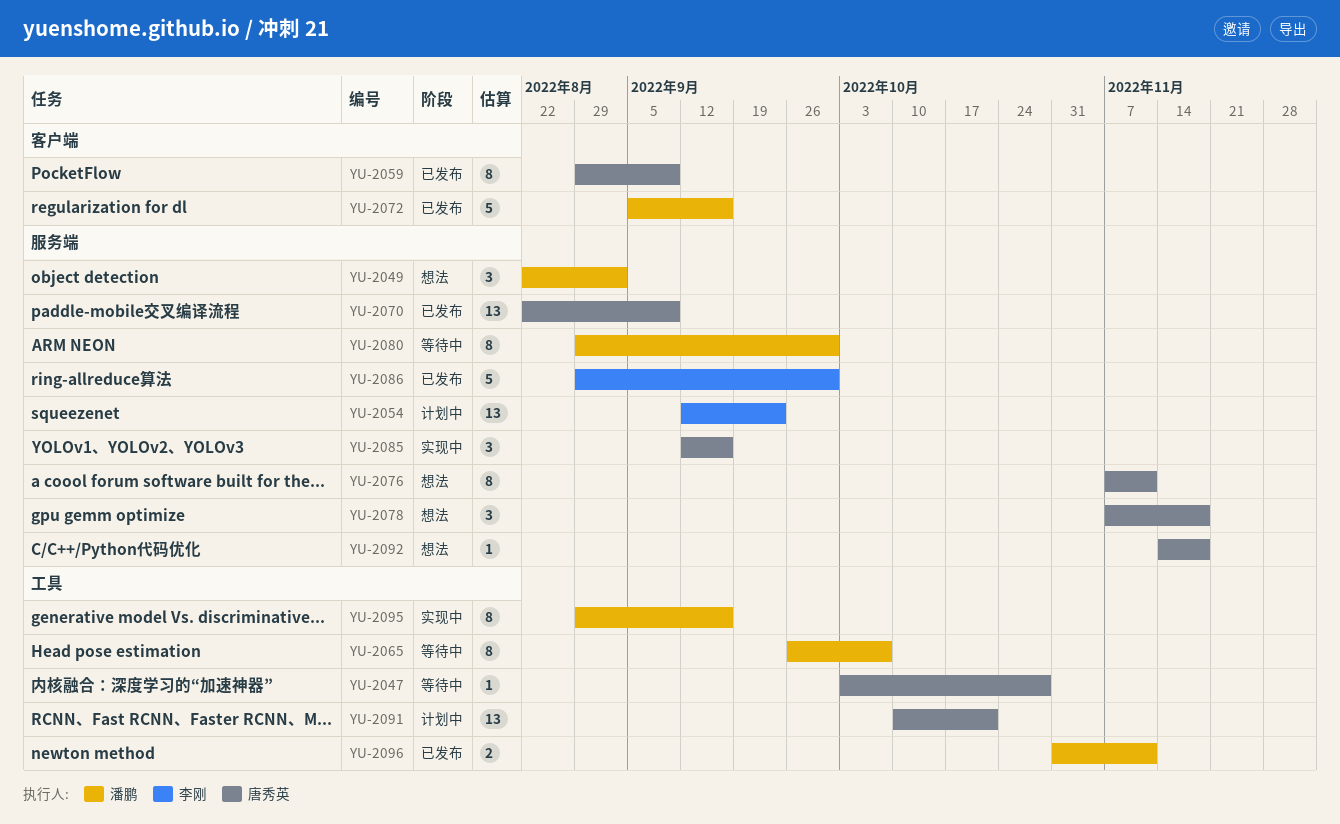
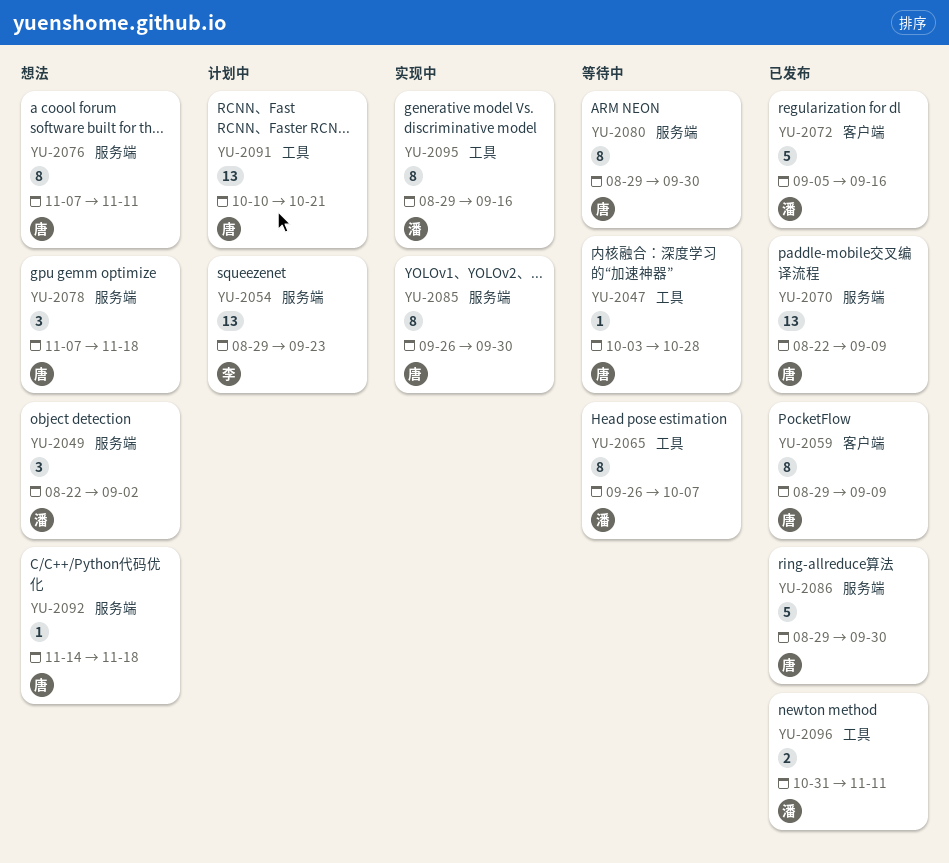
YU-2054, start: Sep 12 -> Aug 29
YU-2080, owner: 潘鹏 -> 唐秀英
YU-2085, estimate: 3 -> 8
YU-2085, start: Sep 12 -> Sep 26
YU-2085, due: Sep 16 -> Sep 30
YU-2086, owner: 李刚 -> 唐秀英

